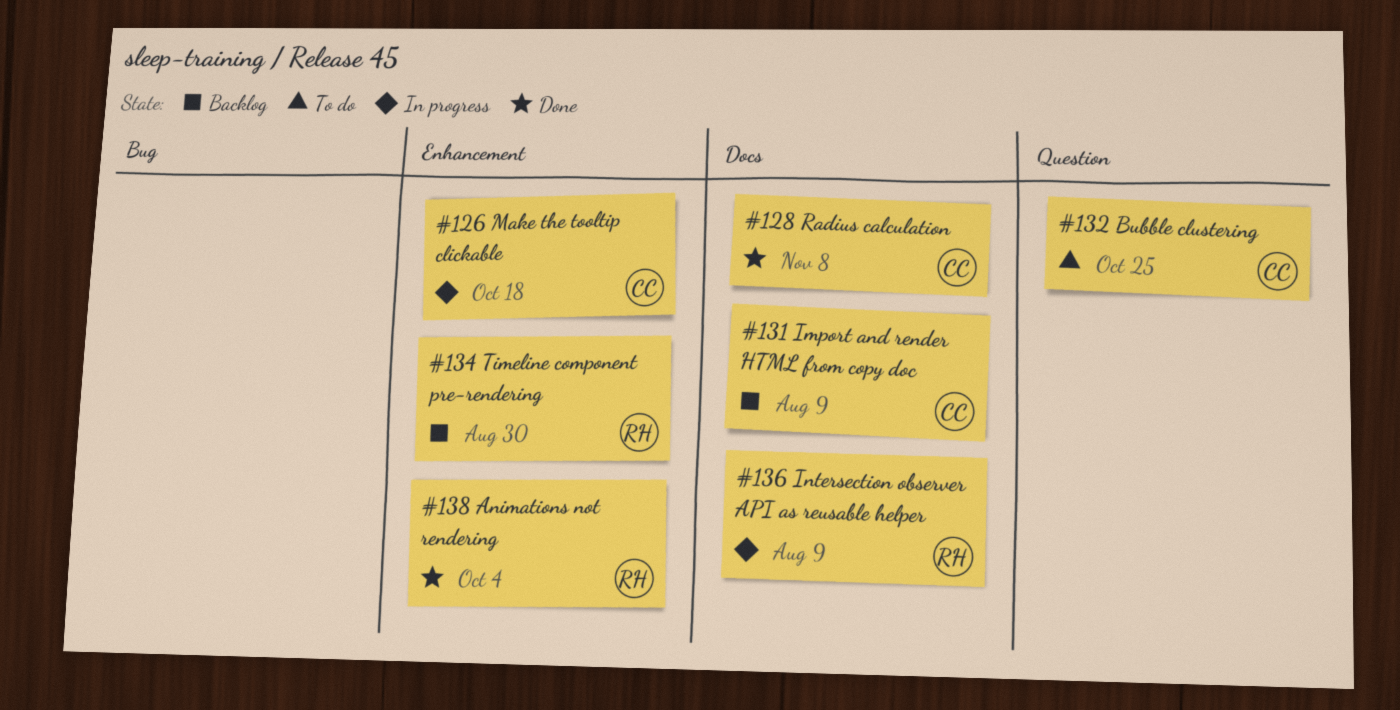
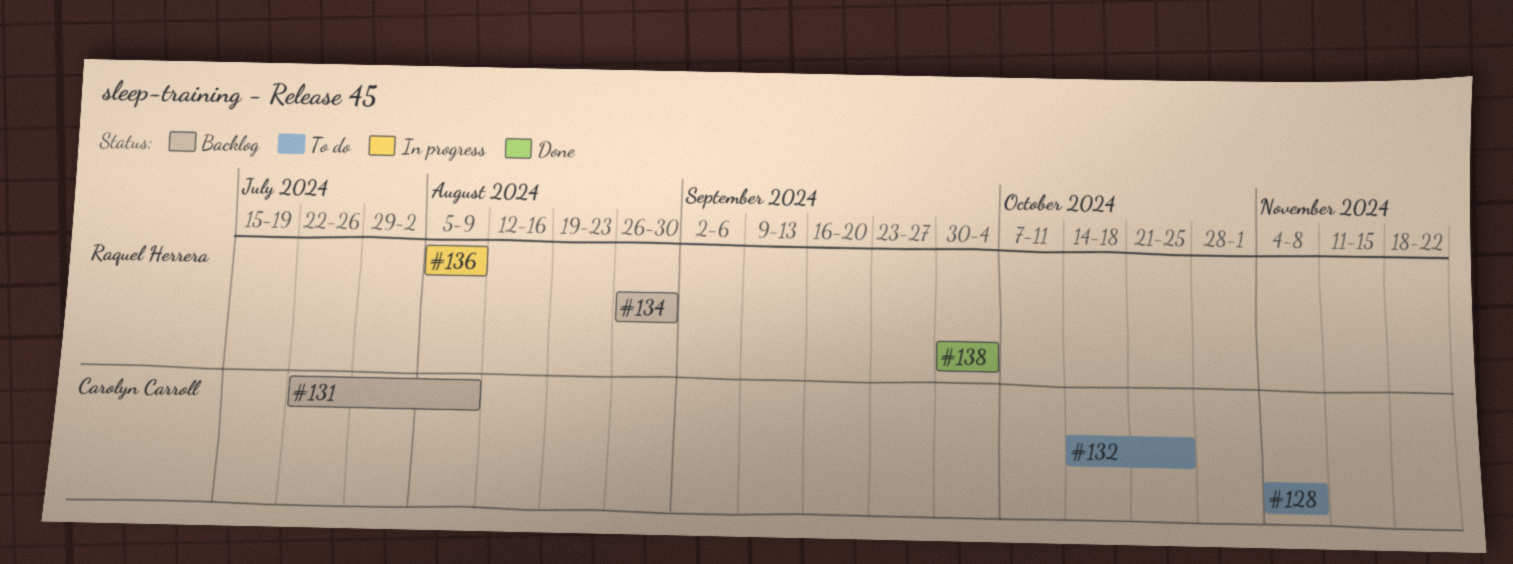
#126: present -> none
#128, status: Done -> To do

